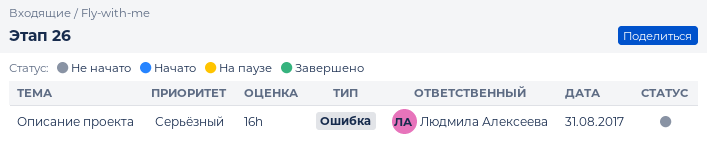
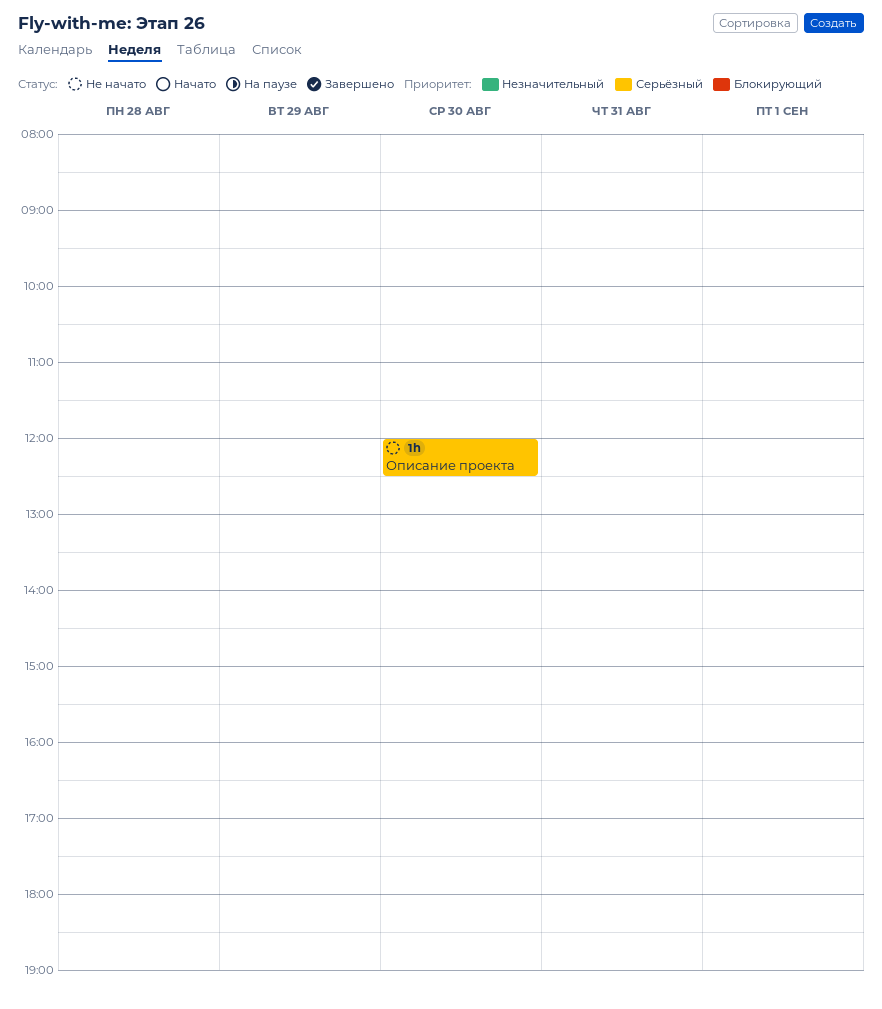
Описание проекта, estimate: 16h -> 1h
Описание проекта, day: Aug 31 -> Aug 30

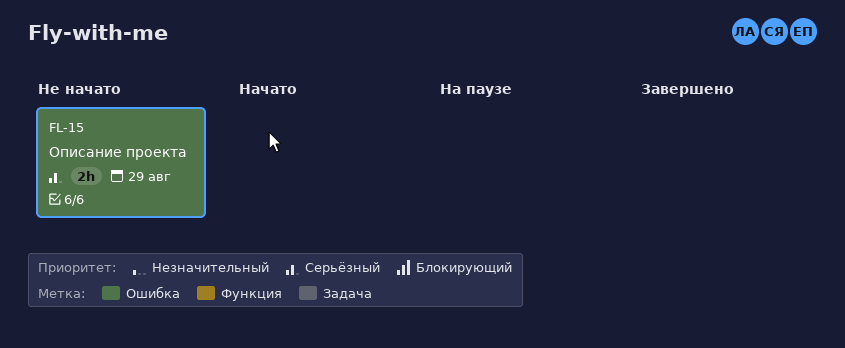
Описание проекта, estimate: 1h -> 2h
Описание проекта, day: Aug 30 -> Aug 29

